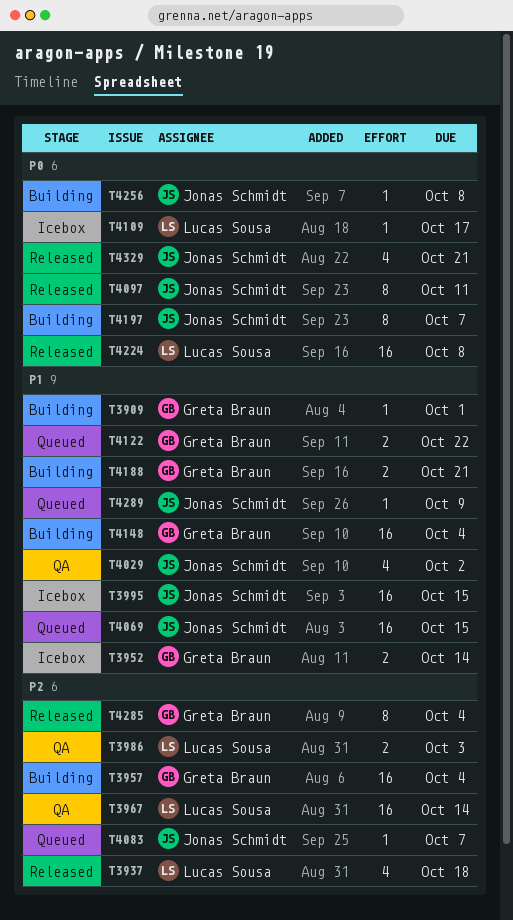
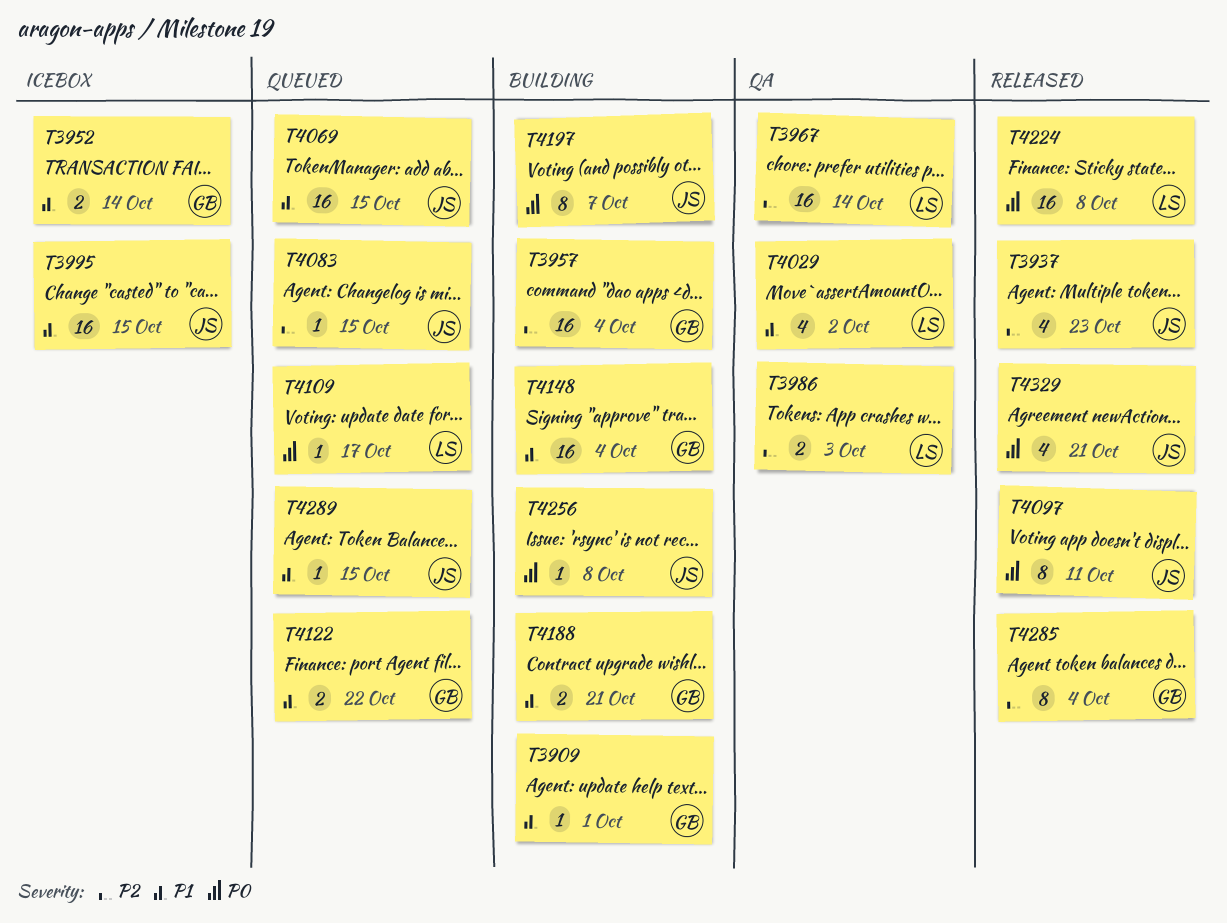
T3937, owner: Lucas Sousa -> Jonas Schmidt
T3937, due: Oct 18 -> Oct 23
T4029, owner: Jonas Schmidt -> Lucas Sousa
T4083, due: Oct 7 -> Oct 15
T4109, status: Icebox -> Queued
T4289, due: Oct 9 -> Oct 15

